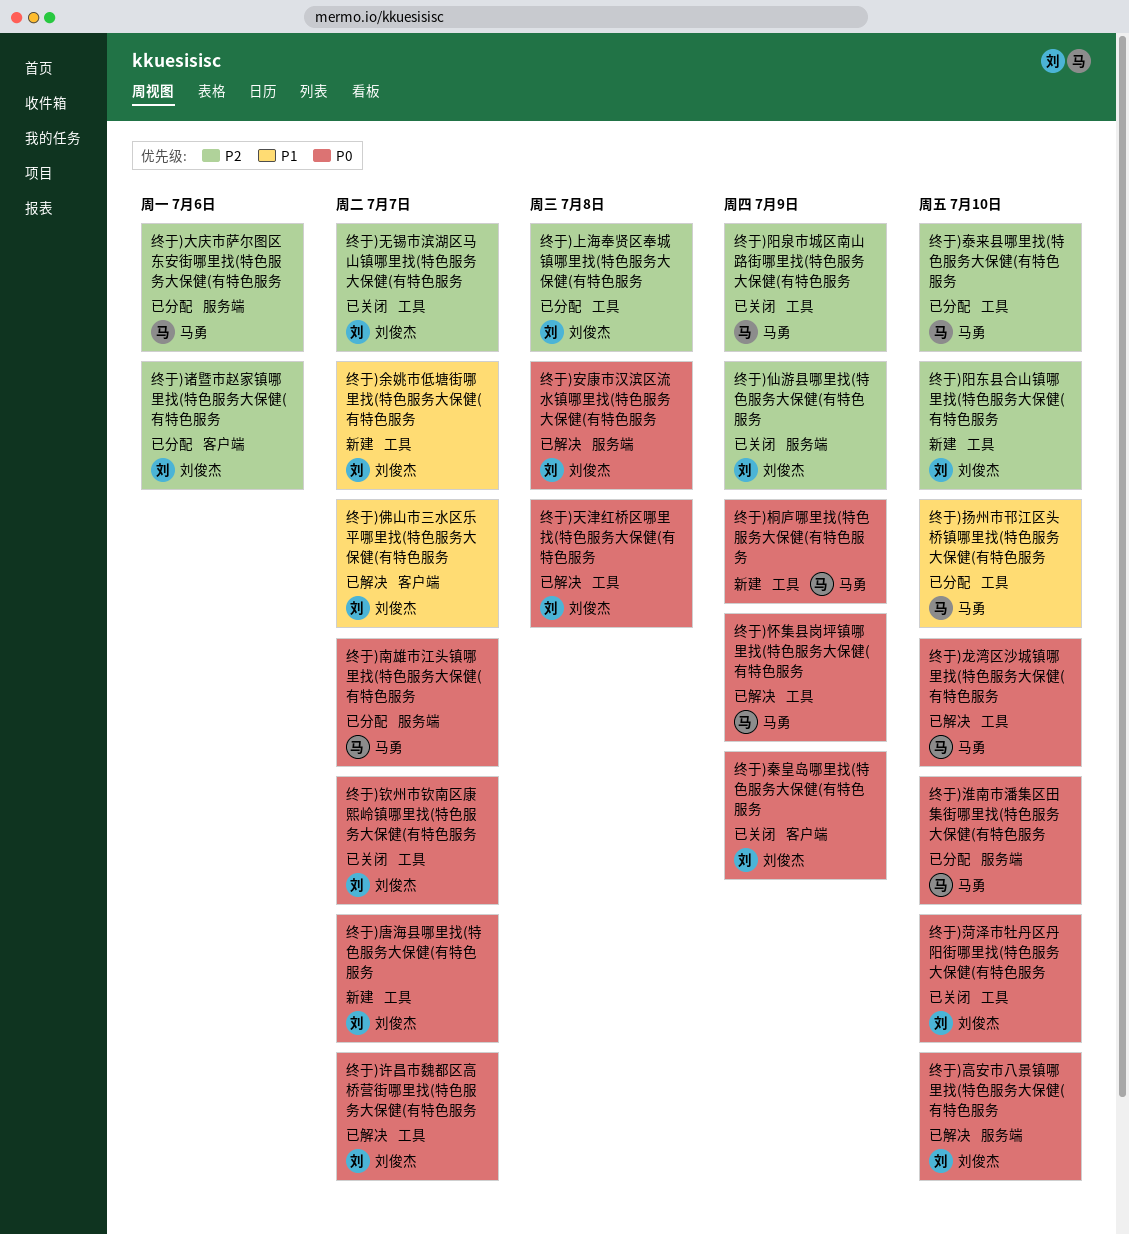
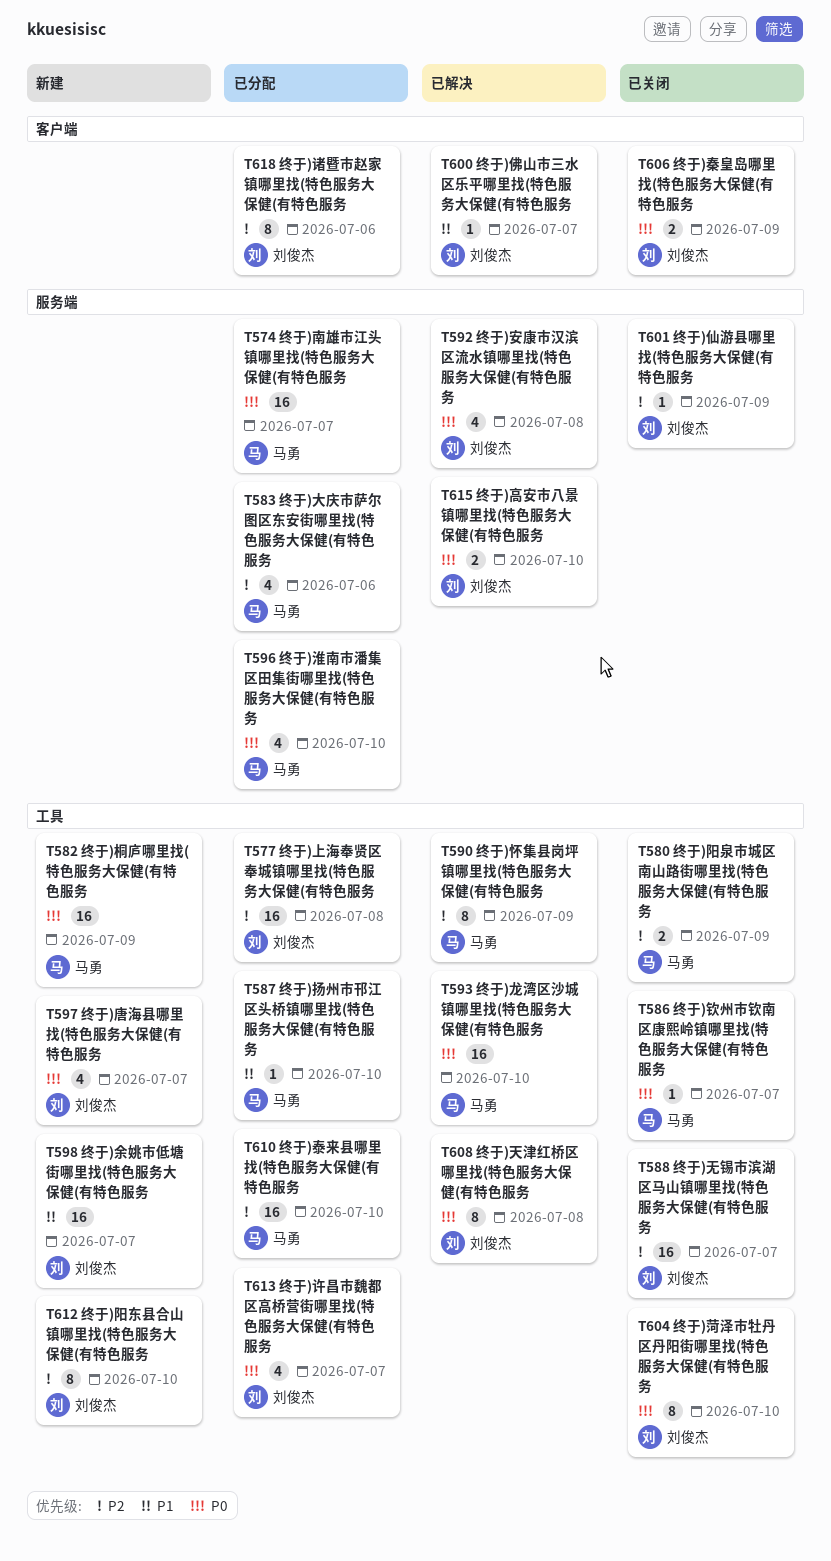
终于)怀集县岗坪镇哪里找(特色服务大保健(有特色服务, priority: P0 -> P2
终于)许昌市魏都区高桥营街哪里找(特色服务大保健(有特色服务, status: 已解决 -> 已分配
终于)钦州市钦南区康熙岭镇哪里找(特色服务大保健(有特色服务, owner: 刘俊杰 -> 马勇

